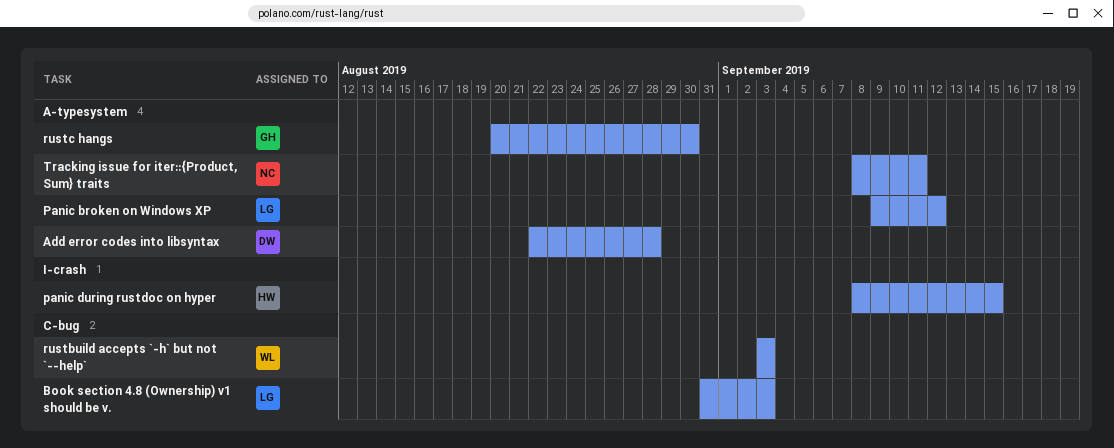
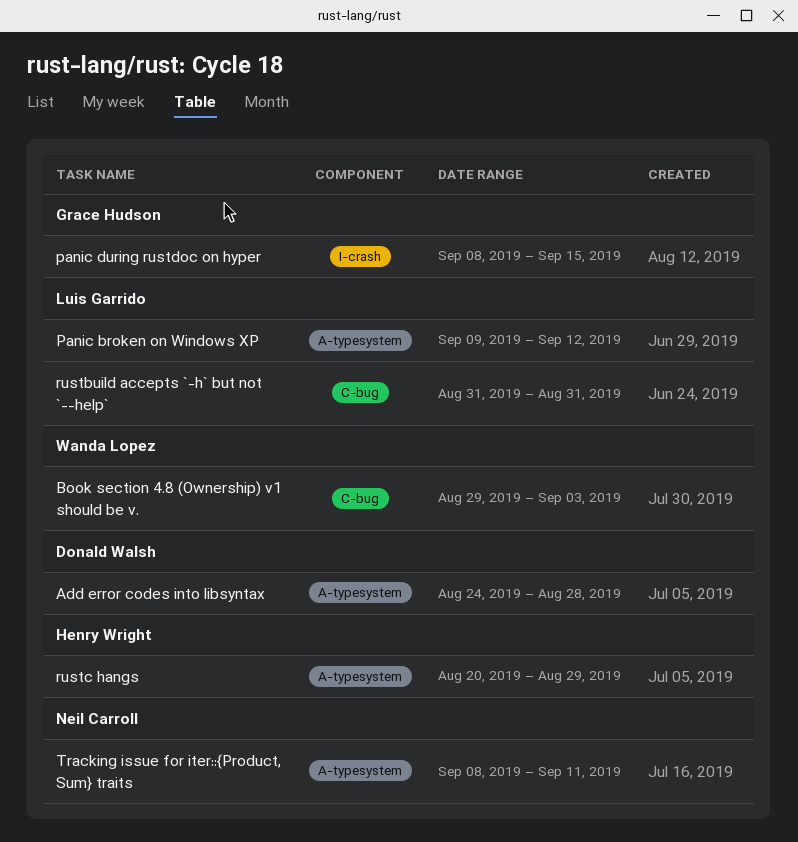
Add error codes into libsyntax, start: Aug 22 -> Aug 24
Book section 4.8 (Ownership) v1 should be v., owner: Luis Garrido -> Wanda Lopez
Book section 4.8 (Ownership) v1 should be v., start: Aug 31 -> Aug 29
panic during rustdoc on hyper, owner: Henry Wright -> Grace Hudson
rustbuild accepts `-h` but not `--help`, owner: Wanda Lopez -> Luis Garrido
rustbuild accepts `-h` but not `--help`, start: Sep 3 -> Aug 31
rustbuild accepts `-h` but not `--help`, due: Sep 3 -> Aug 31
rustc hangs, owner: Grace Hudson -> Henry Wright
rustc hangs, due: Aug 30 -> Aug 29

